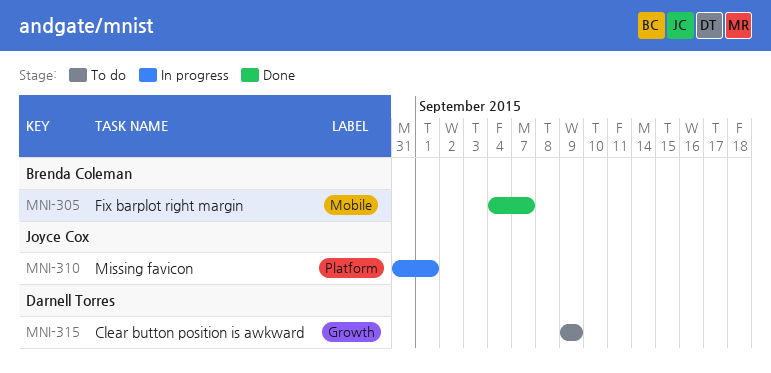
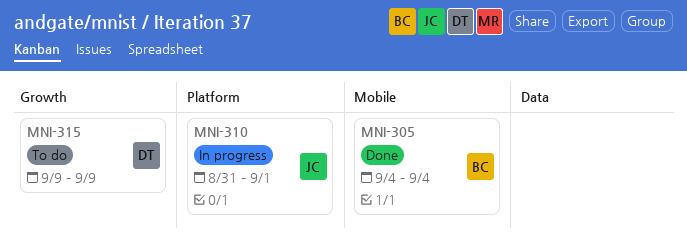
MNI-305, due: Sep 7 -> Sep 4

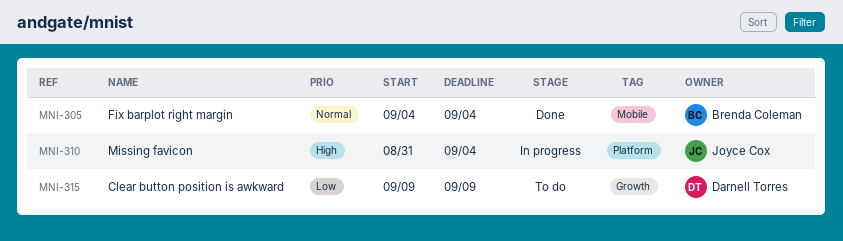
MNI-310, due: Sep 1 -> Sep 4

